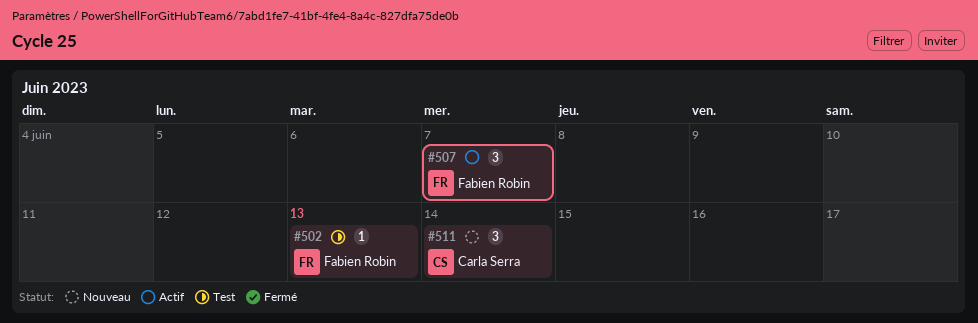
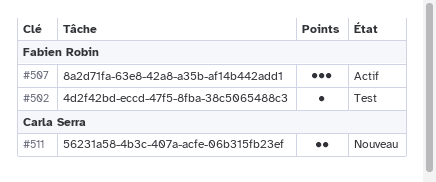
#511, estimate: 3 -> 2

